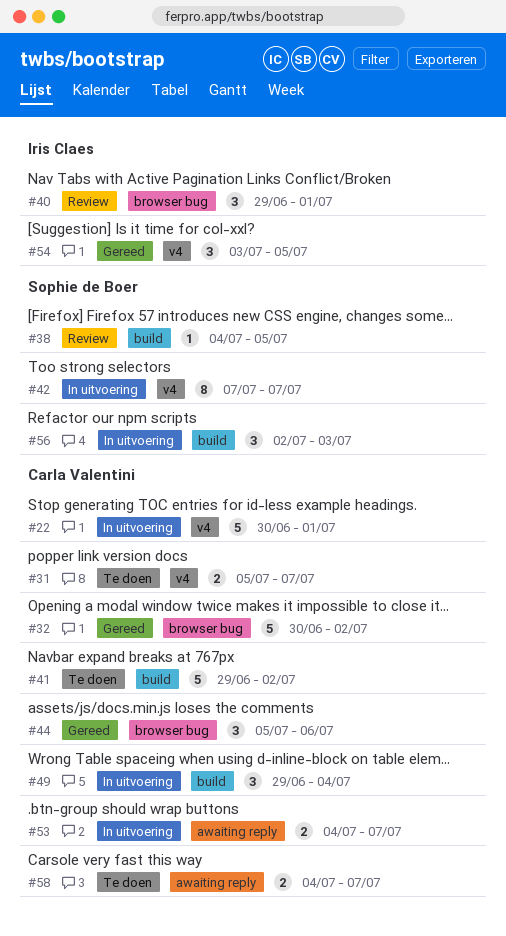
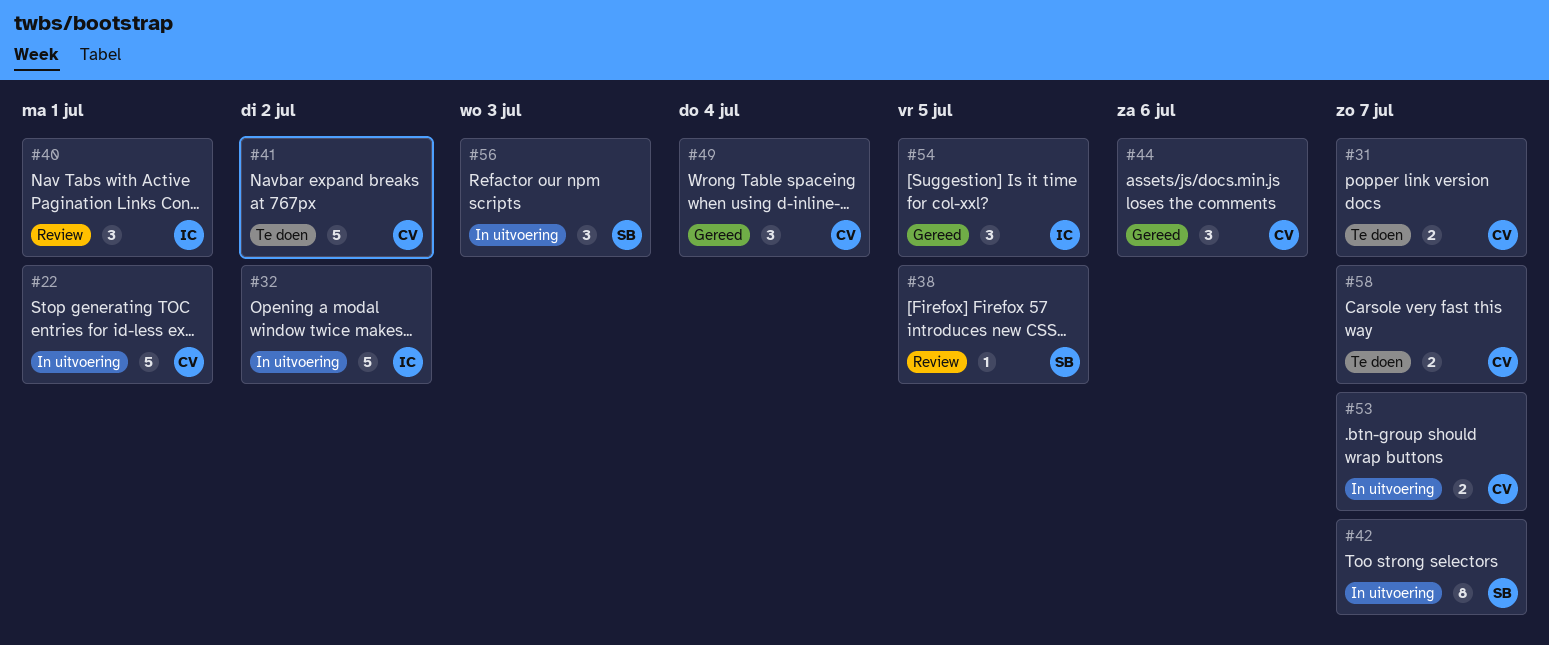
#32, status: Gereed -> In uitvoering
#32, owner: Carla Valentini -> Iris Claes
#49, status: In uitvoering -> Gereed

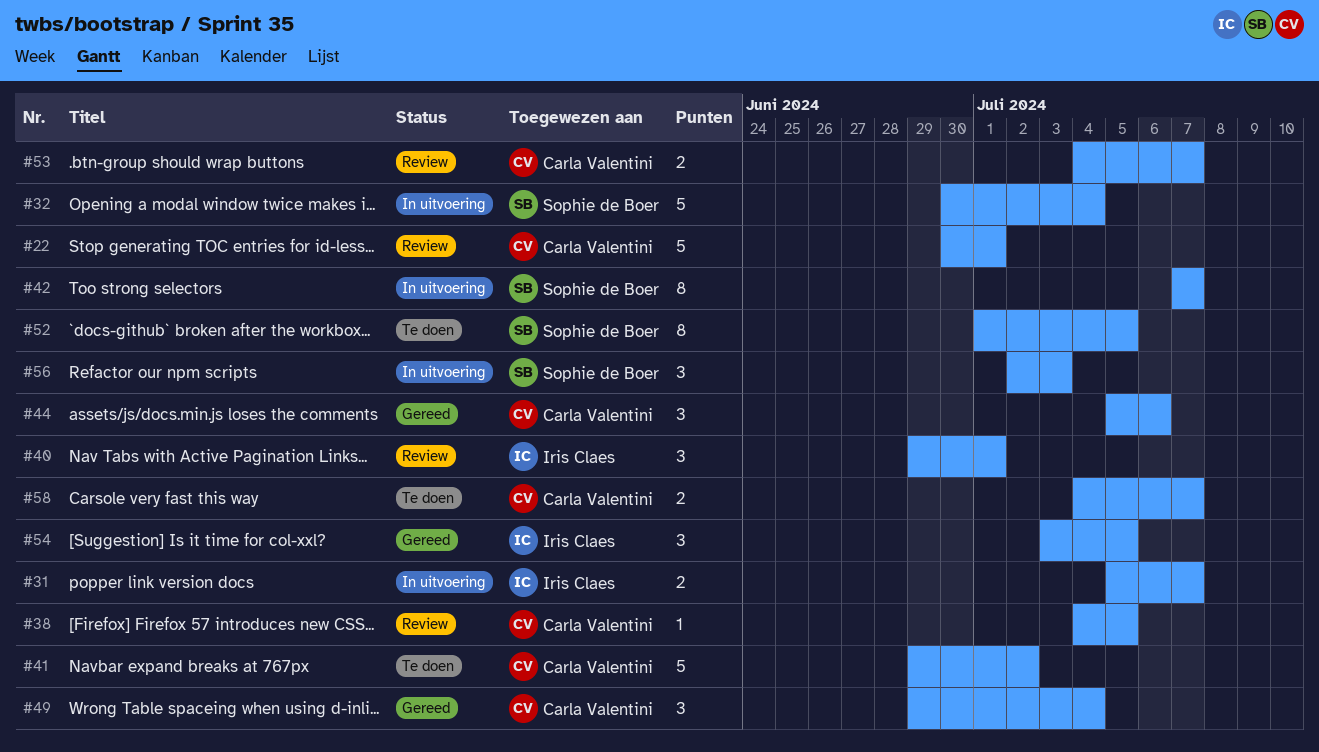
#22, status: In uitvoering -> Review
#31, status: Te doen -> In uitvoering
#31, owner: Carla Valentini -> Iris Claes
#32, owner: Iris Claes -> Sophie de Boer
#32, due: Jul 2 -> Jul 4
#38, owner: Sophie de Boer -> Carla Valentini
#52: none -> present
#53, status: In uitvoering -> Review

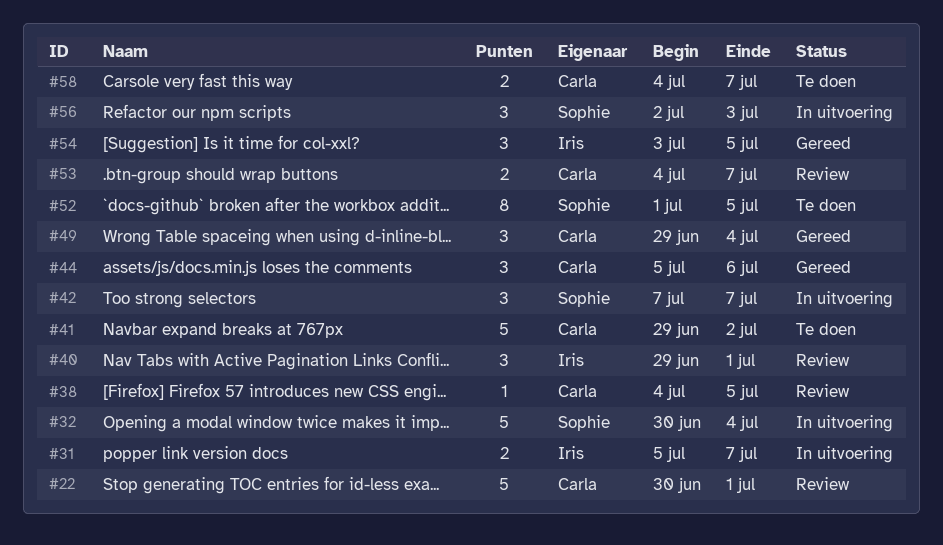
#42, estimate: 8 -> 3

